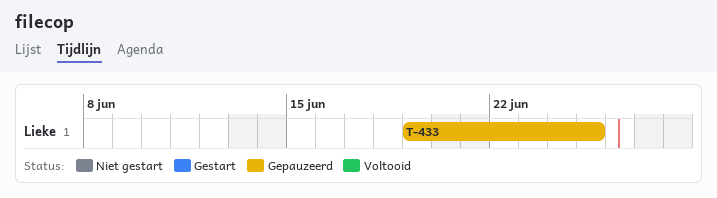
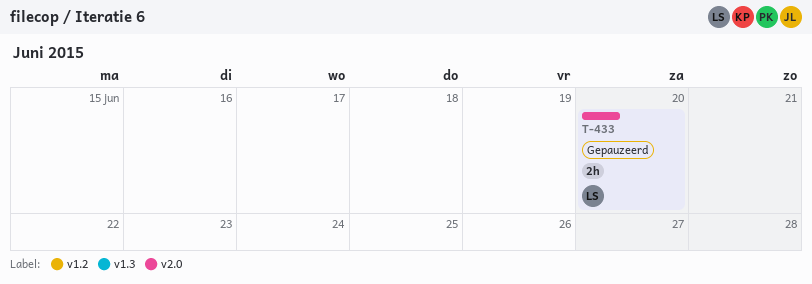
T-433, due: Jun 25 -> Jun 20

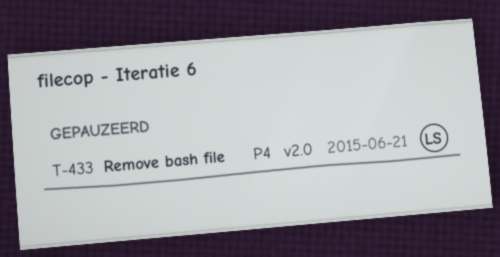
T-433, due: Jun 20 -> Jun 21

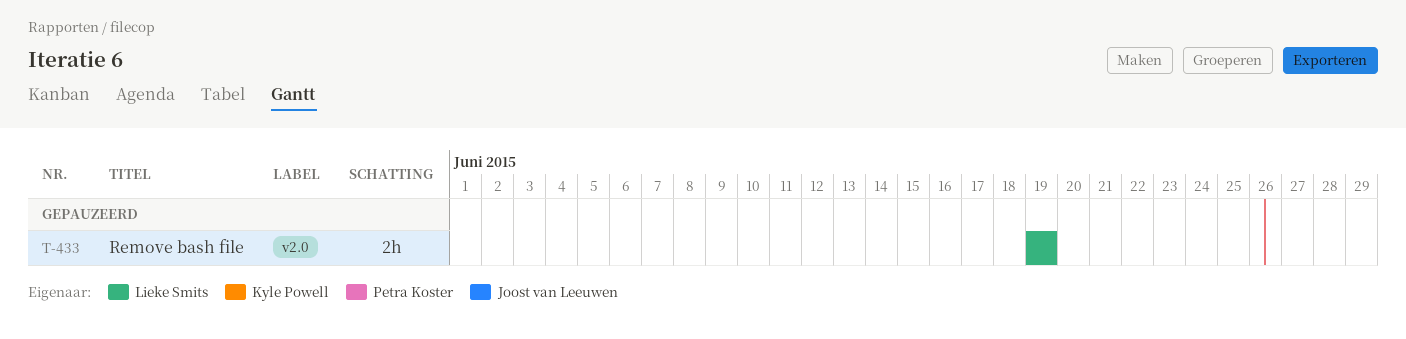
T-433, due: Jun 21 -> Jun 19

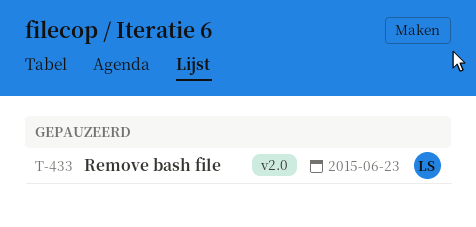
T-433, due: Jun 19 -> Jun 23

